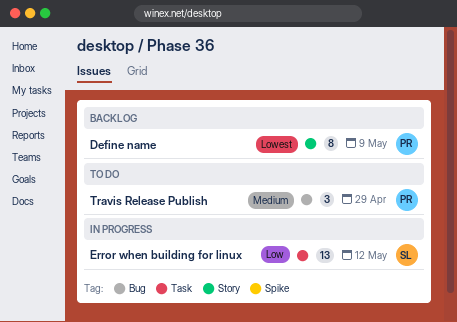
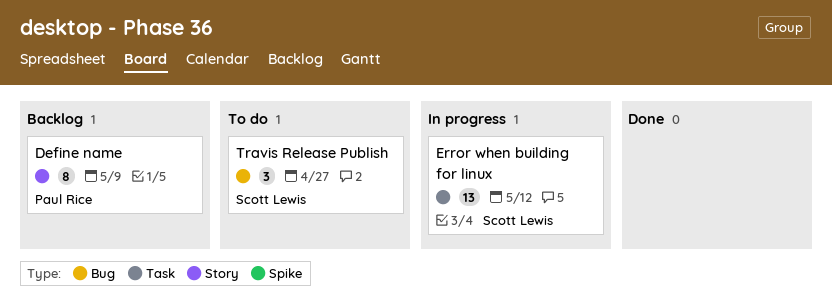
Travis Release Publish, owner: Paul Rice -> Scott Lewis
Travis Release Publish, due: Apr 29 -> Apr 27

